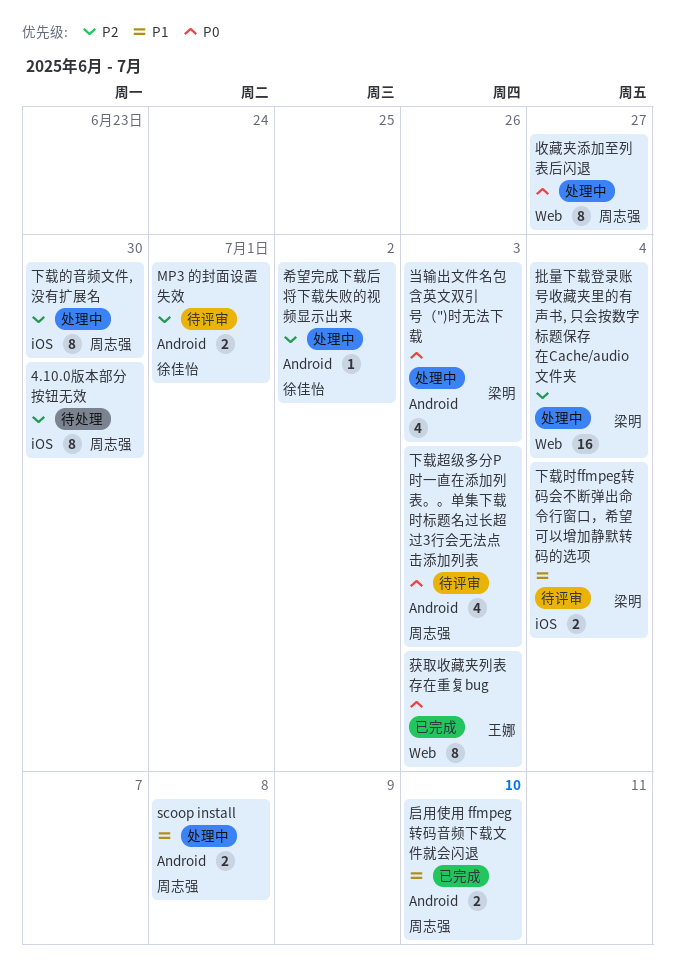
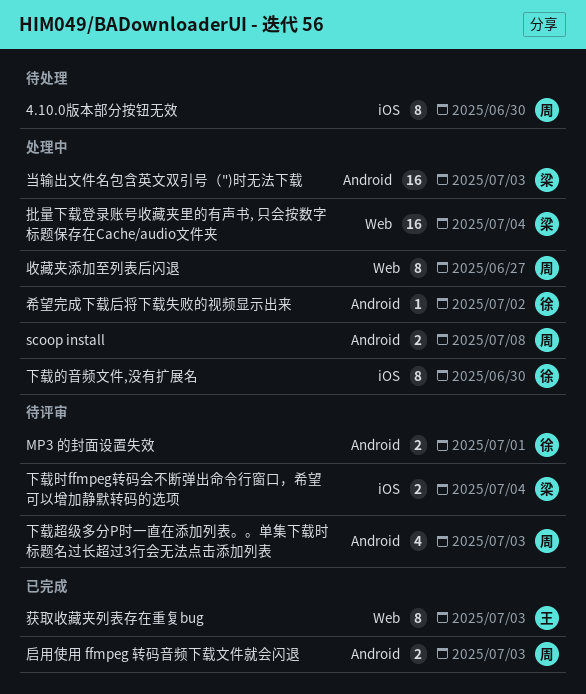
下载的音频文件,没有扩展名, owner: 周志强 -> 徐佳怡
启用使用 ffmpeg 转码音频下载文件就会闪退, due: Jul 10 -> Jul 3
当输出文件名包含英文双引号（")时无法下载, estimate: 4 -> 16

